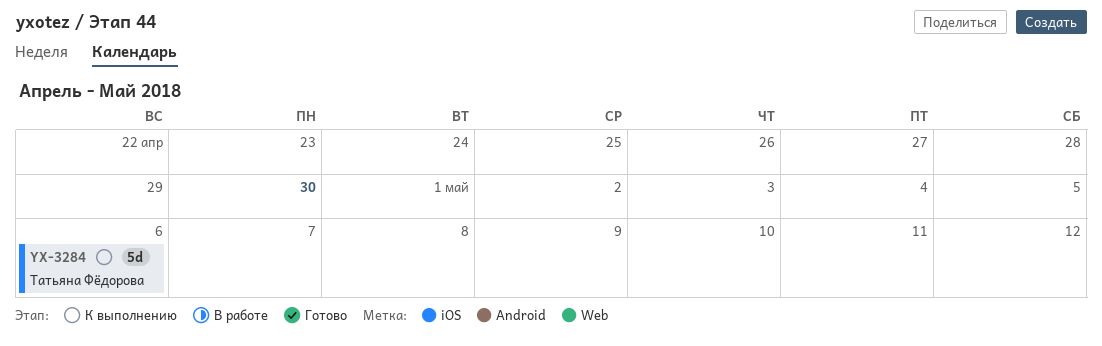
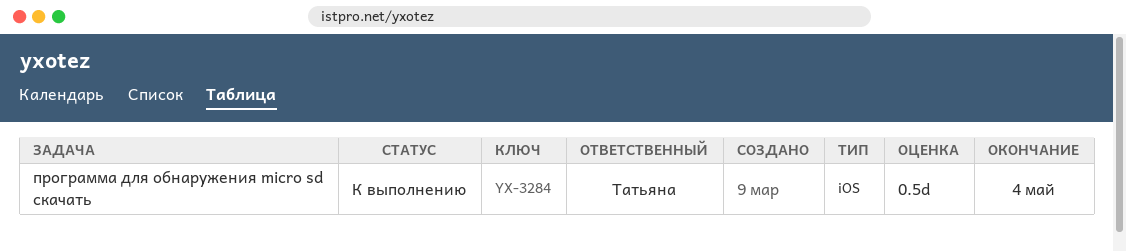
YX-3284, estimate: 5d -> 0.5d
YX-3284, due: May 6 -> May 4

